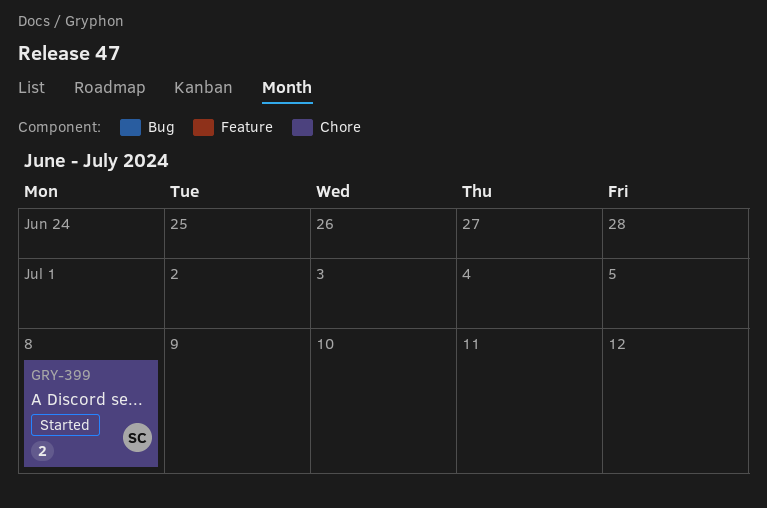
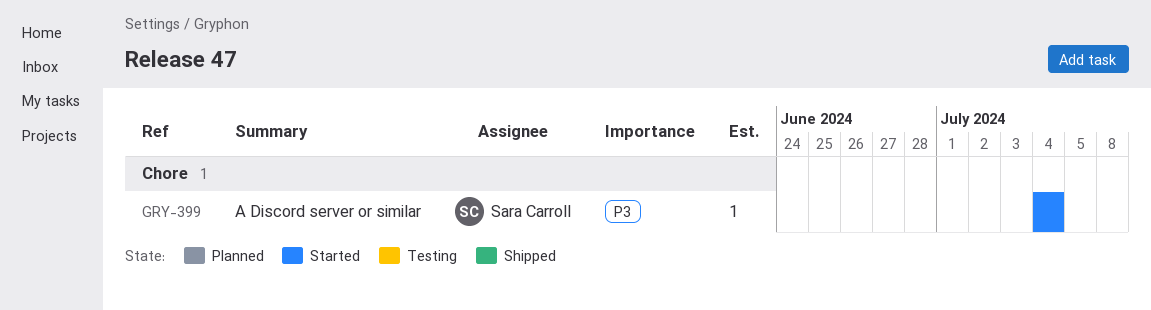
GRY-399, estimate: 2 -> 1
GRY-399, due: Jul 8 -> Jul 4

